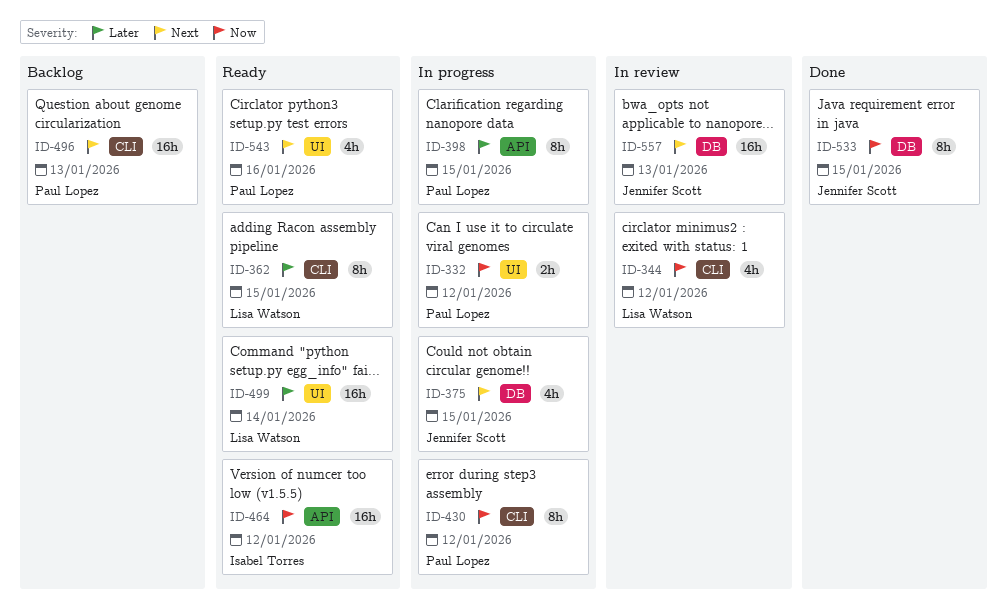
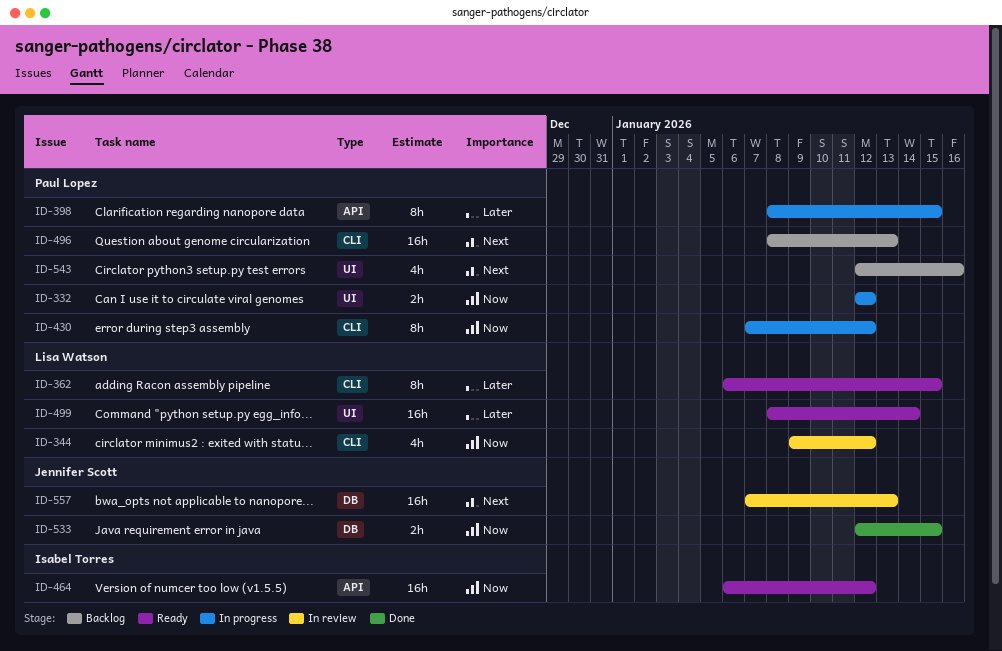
ID-375: present -> none
ID-533, estimate: 8h -> 2h
ID-543, status: Ready -> Backlog

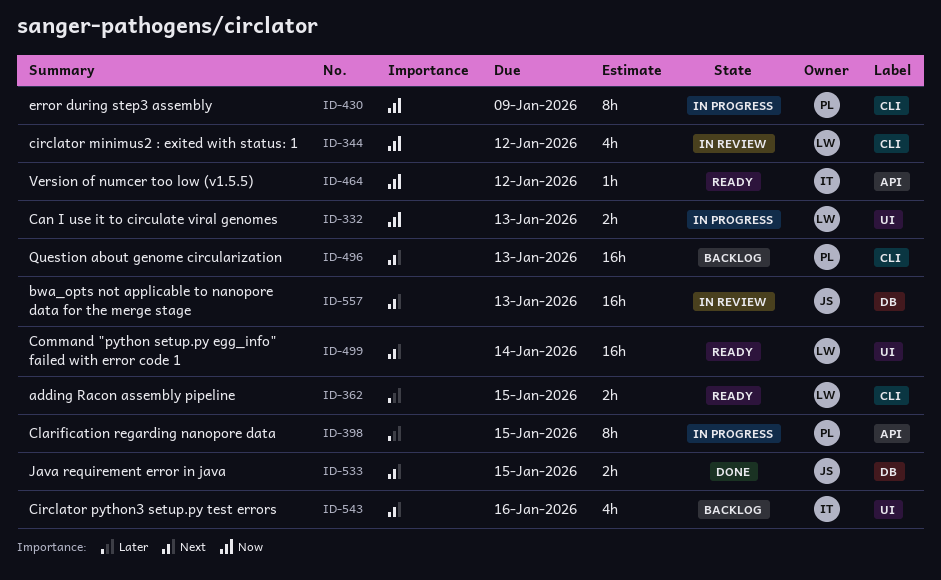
ID-332, owner: Paul Lopez -> Lisa Watson
ID-332, due: Jan 12 -> Jan 13
ID-362, estimate: 8h -> 2h
ID-430, due: Jan 12 -> Jan 9
ID-464, estimate: 16h -> 1h
ID-499, priority: Later -> Next
ID-533, priority: Now -> Next
ID-543, owner: Paul Lopez -> Isabel Torres

